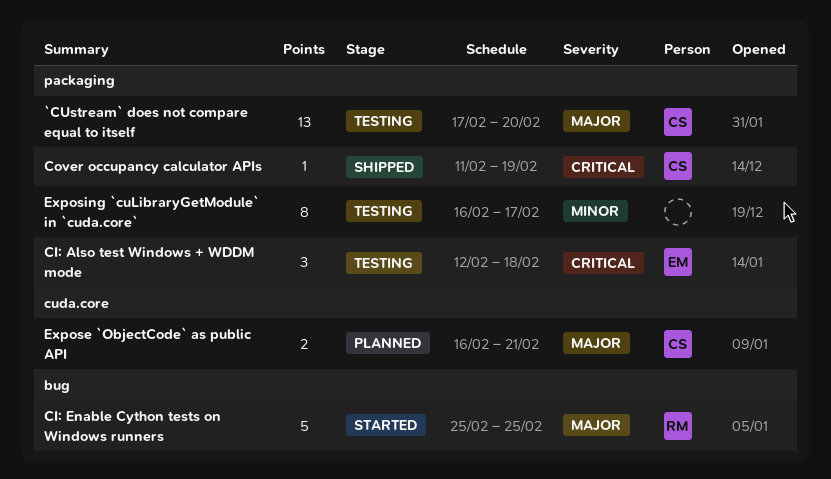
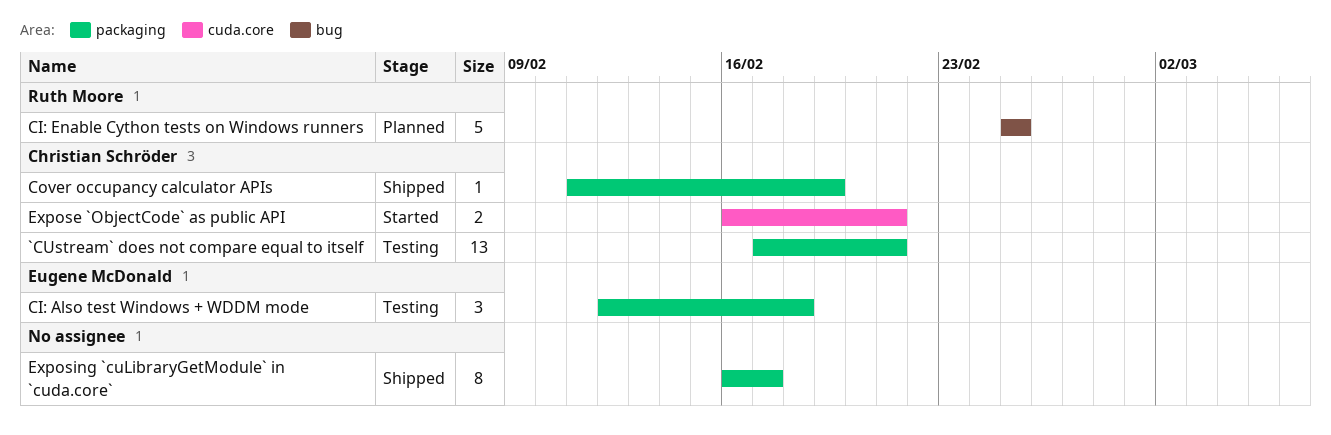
`CUstream` does not compare equal to itself, due: Feb 20 -> Feb 21
CI: Enable Cython tests on Windows runners, status: Started -> Planned
Expose `ObjectCode` as public API, status: Planned -> Started
Exposing `cuLibraryGetModule` in `cuda.core`, status: Testing -> Shipped

